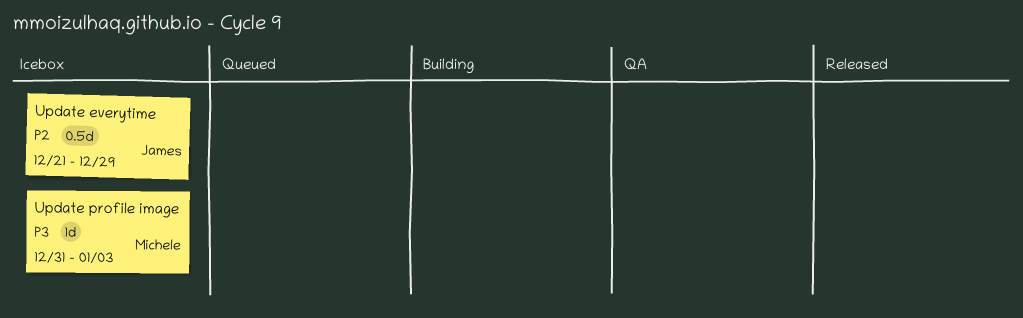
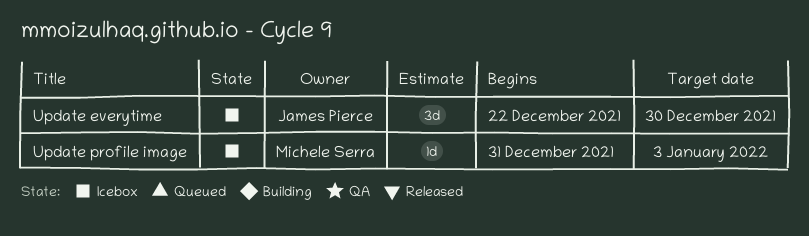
Update everytime, estimate: 0.5d -> 3d
Update everytime, start: Dec 21 -> Dec 22
Update everytime, due: Dec 29 -> Dec 30

